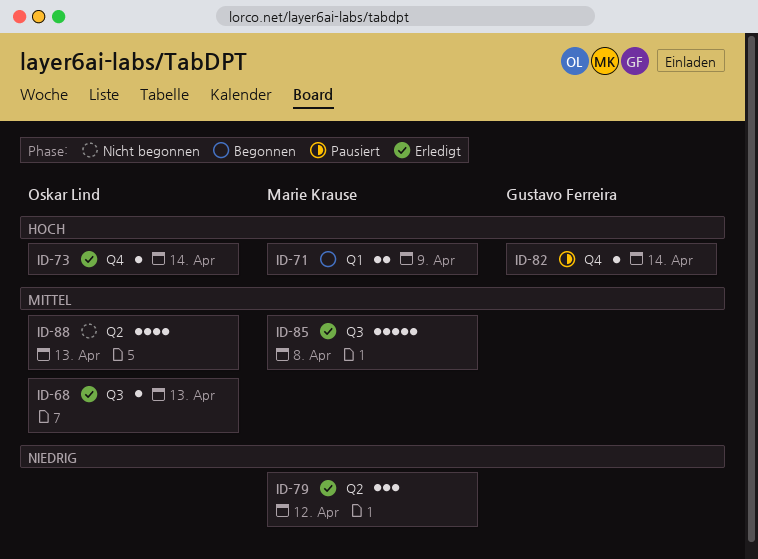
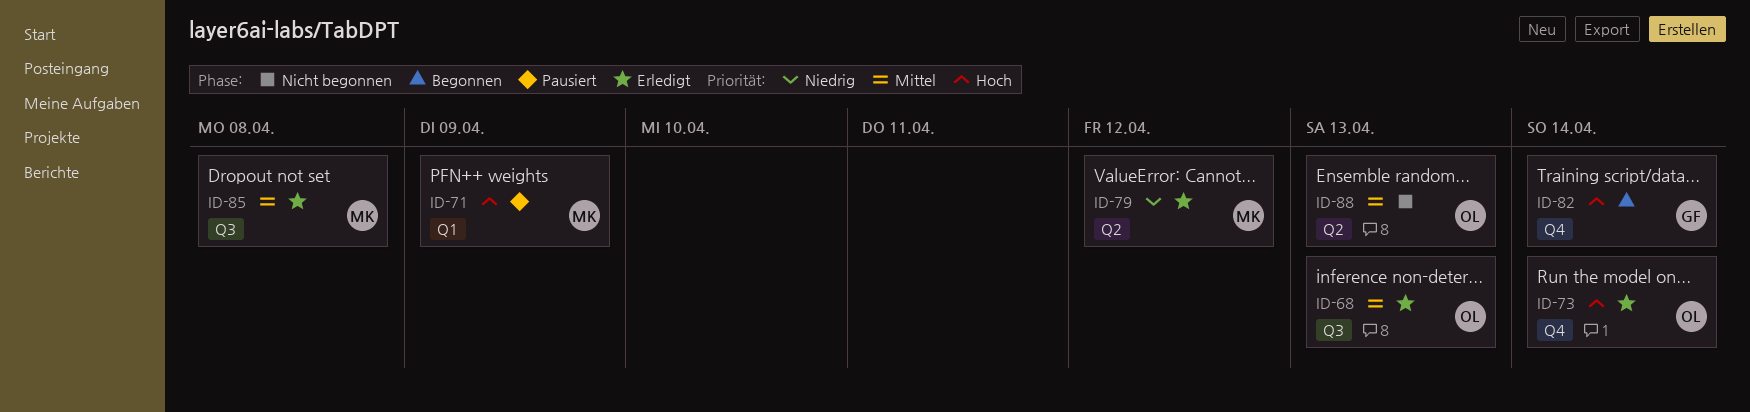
ID-71, status: Begonnen -> Pausiert
ID-82, status: Pausiert -> Begonnen

